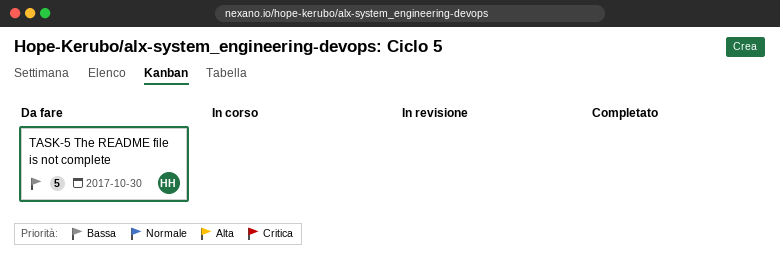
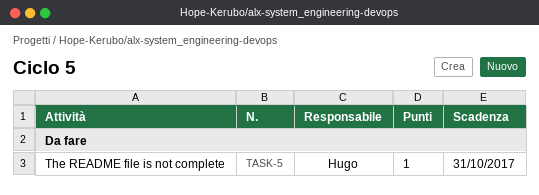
TASK-5, estimate: 5 -> 1
TASK-5, due: Oct 30 -> Oct 31

